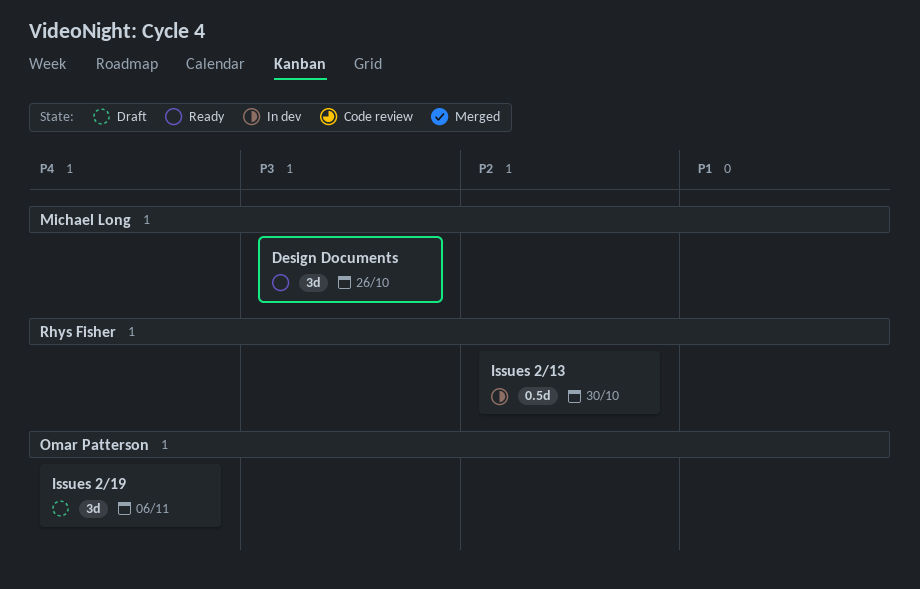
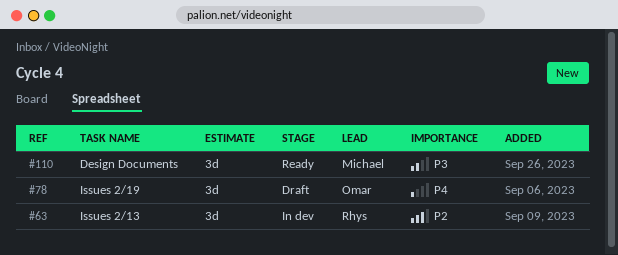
Issues 2/13, estimate: 0.5d -> 3d

